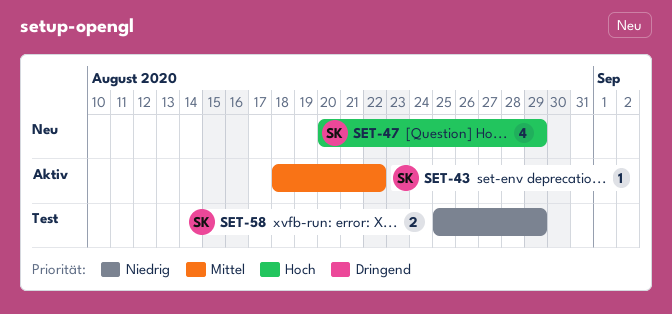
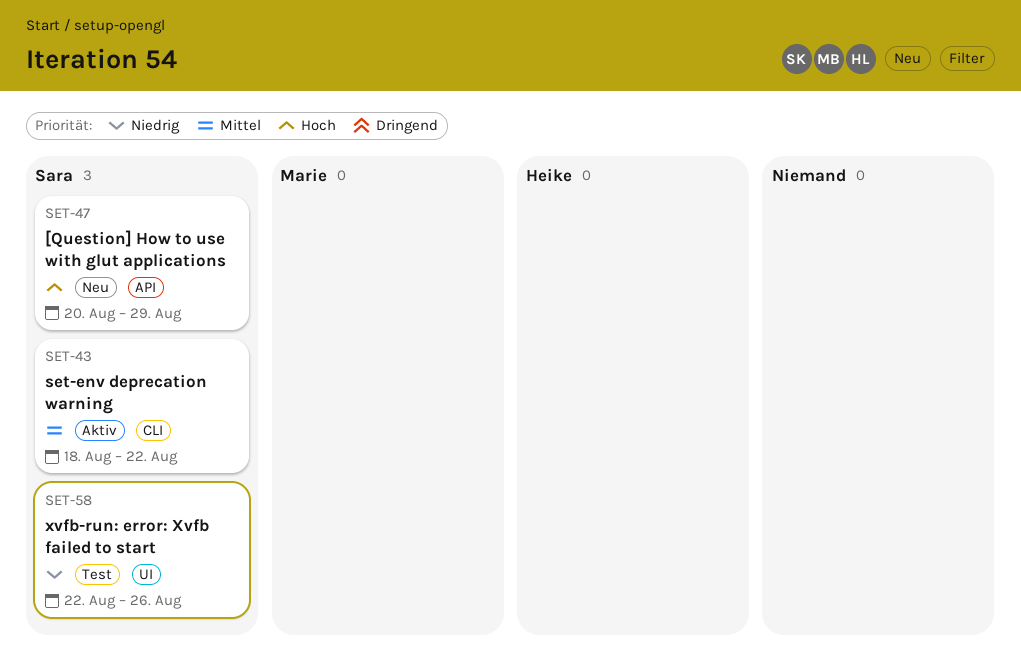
SET-58, start: Aug 25 -> Aug 22
SET-58, due: Aug 29 -> Aug 26

